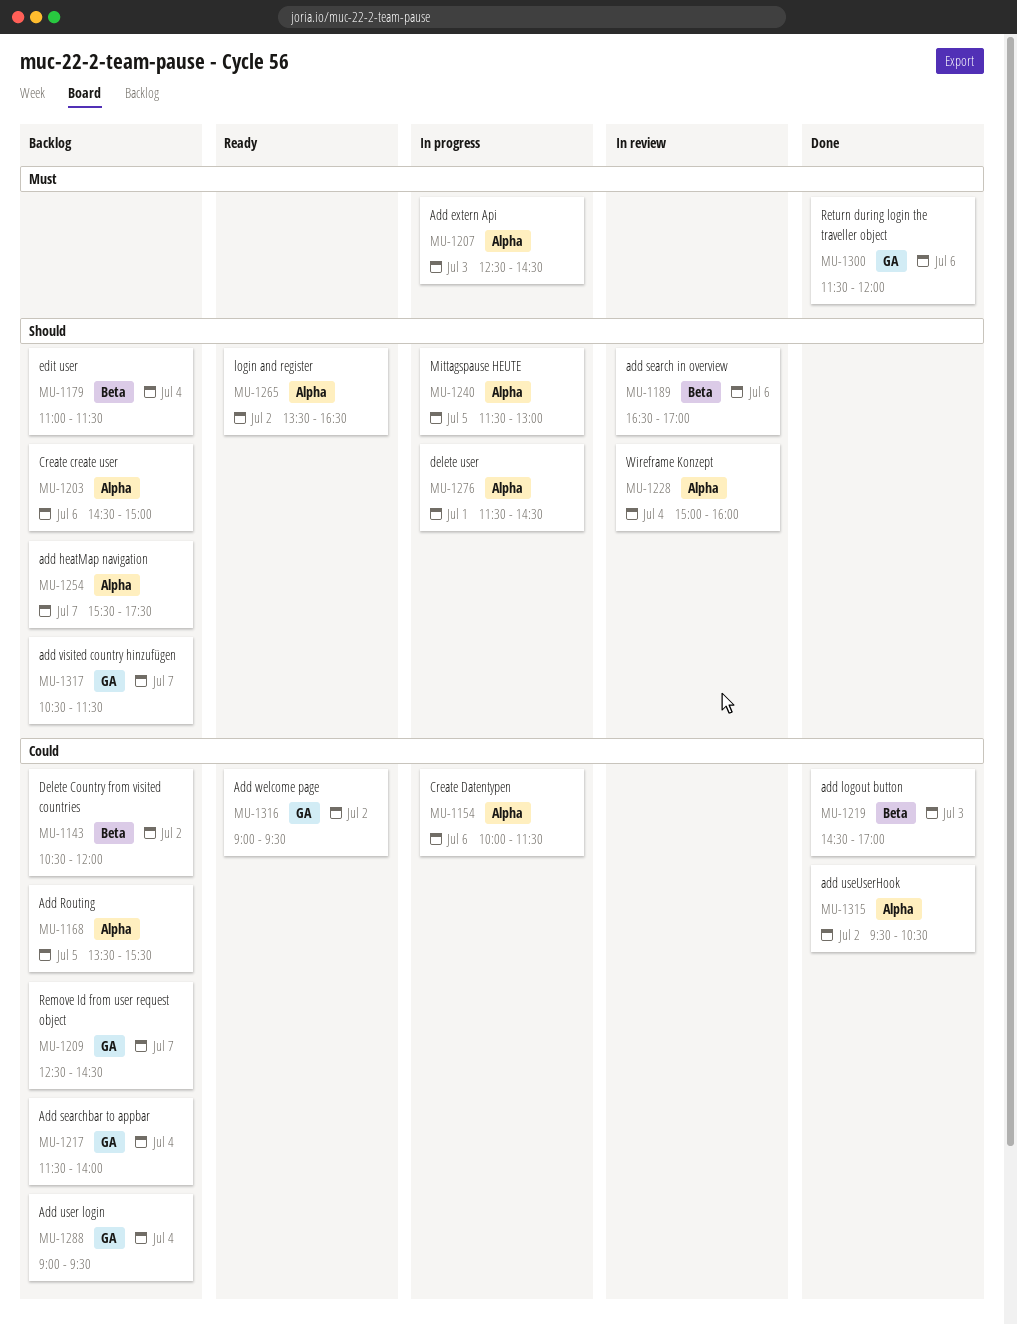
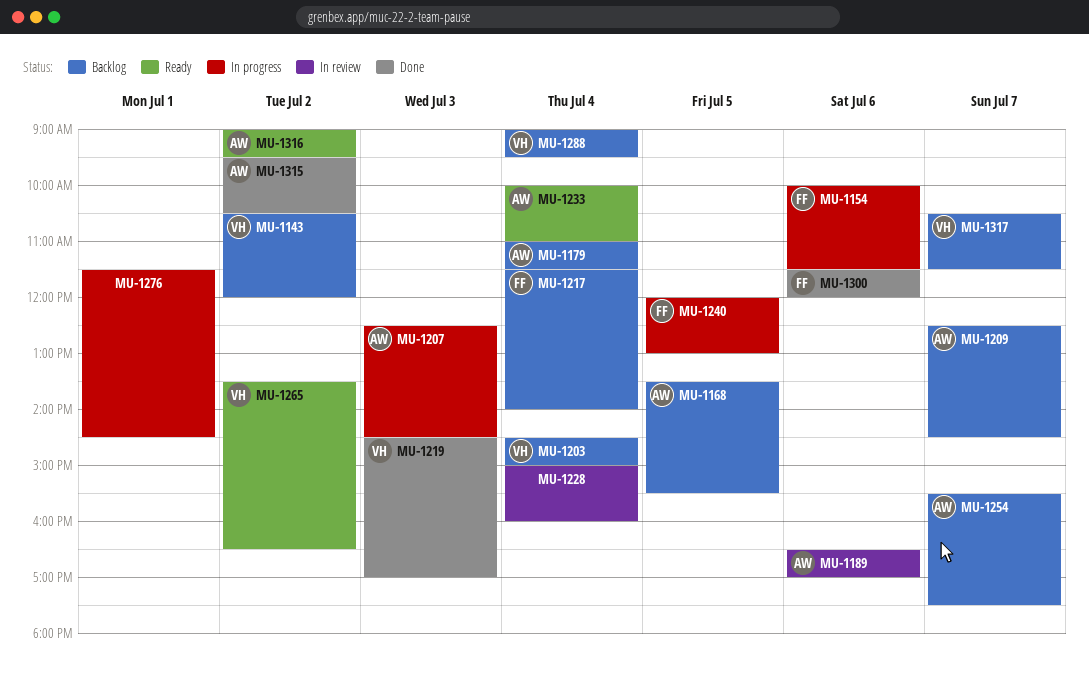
MU-1203, day: Jul 6 -> Jul 4
MU-1233: none -> present
MU-1240, begins: 11:30 -> 12:00

